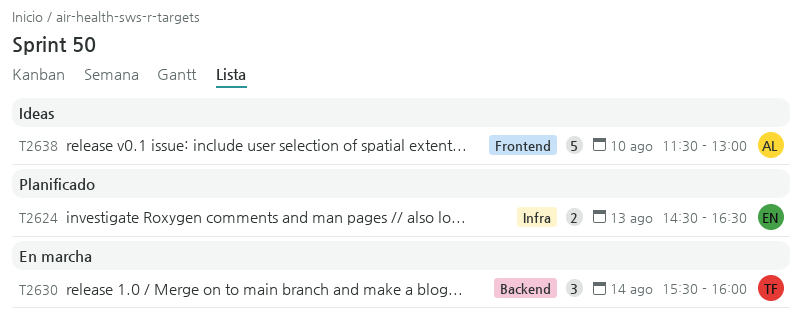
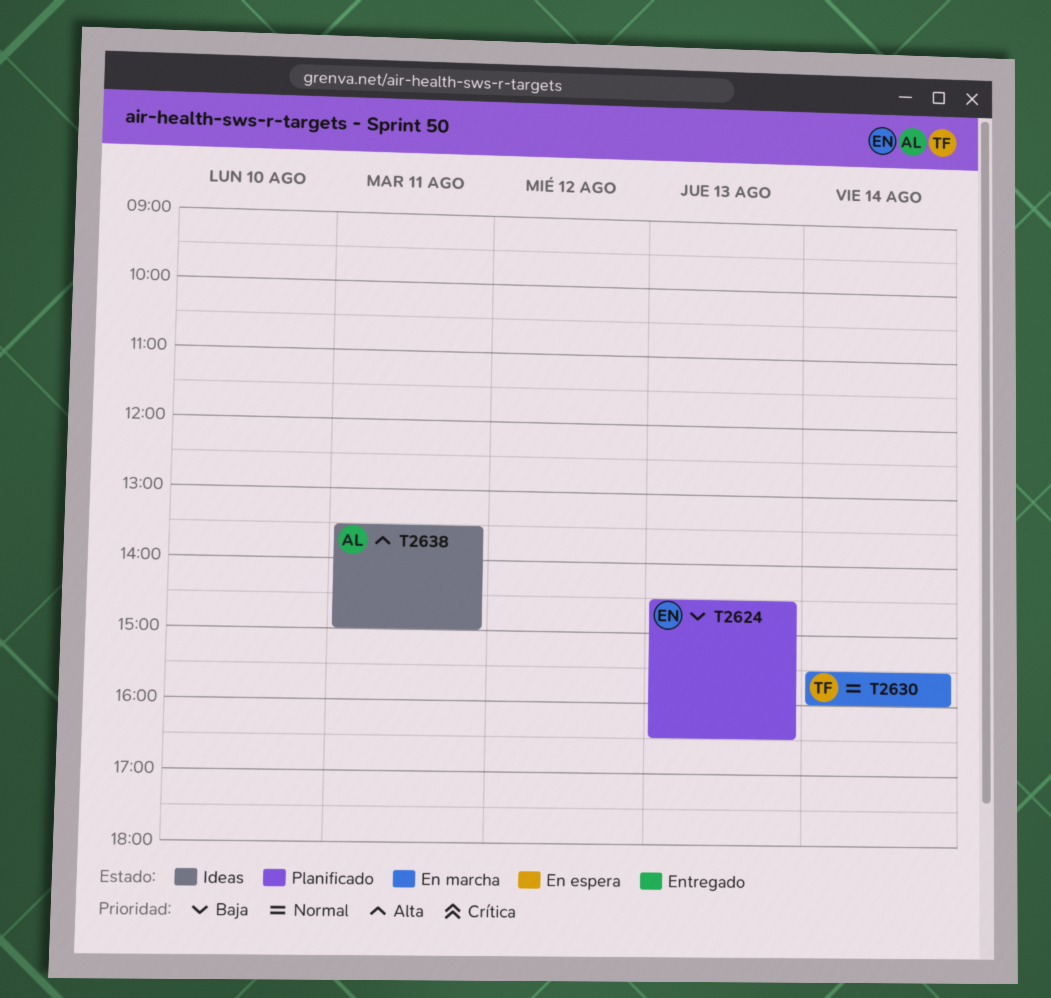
T2638, day: Aug 10 -> Aug 11
T2638, begins: 11:30 -> 13:30
T2638, ends: 13:00 -> 15:00

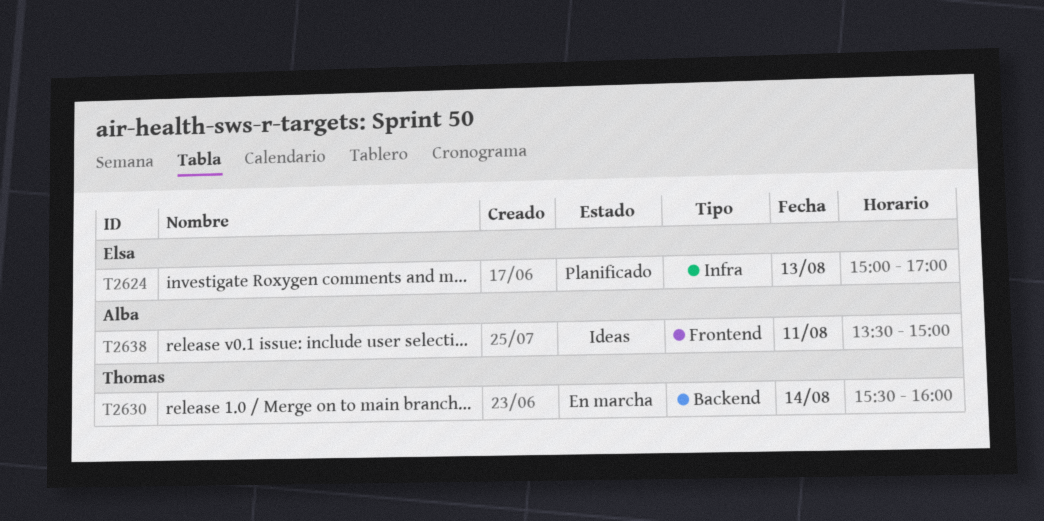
T2624, begins: 14:30 -> 15:00
T2624, ends: 16:30 -> 17:00

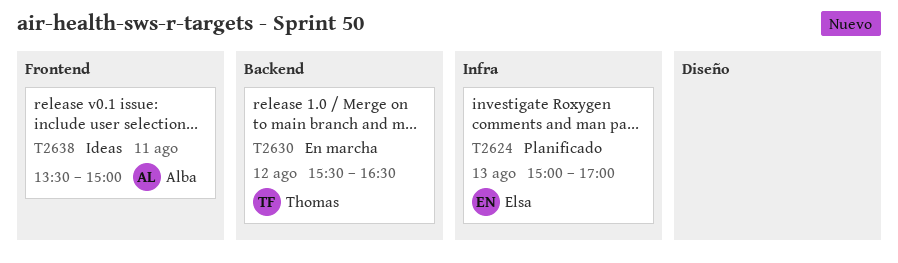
T2630, day: Aug 14 -> Aug 12
T2630, ends: 16:00 -> 16:30

